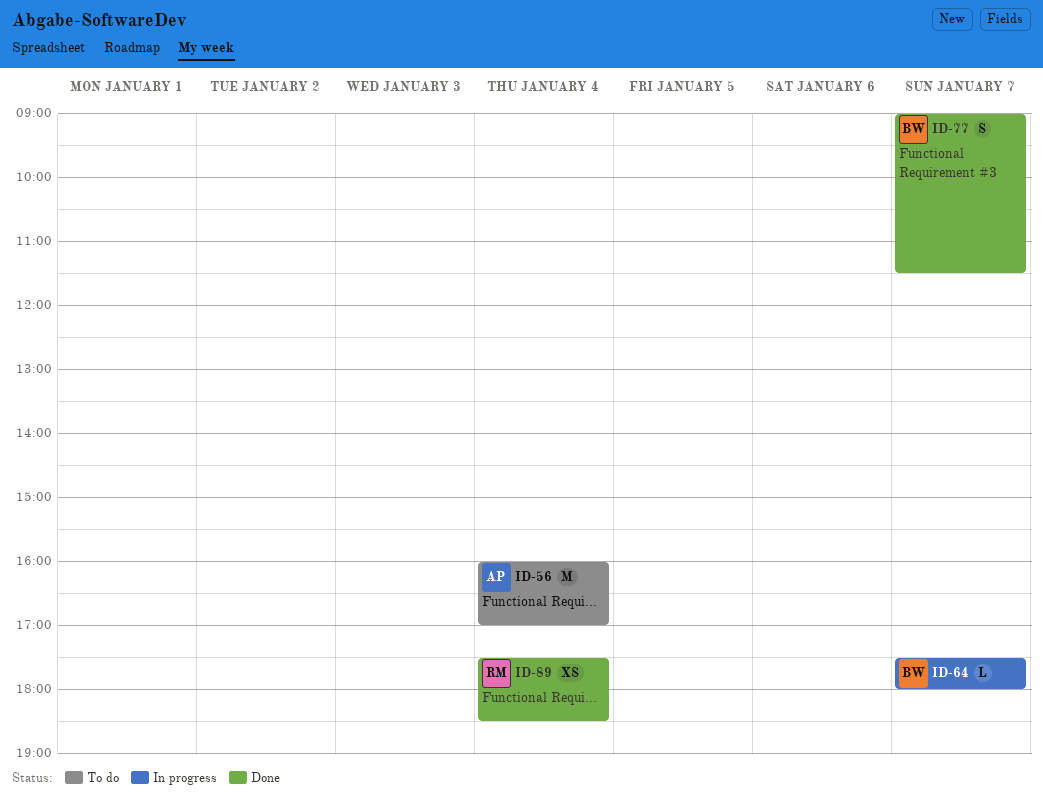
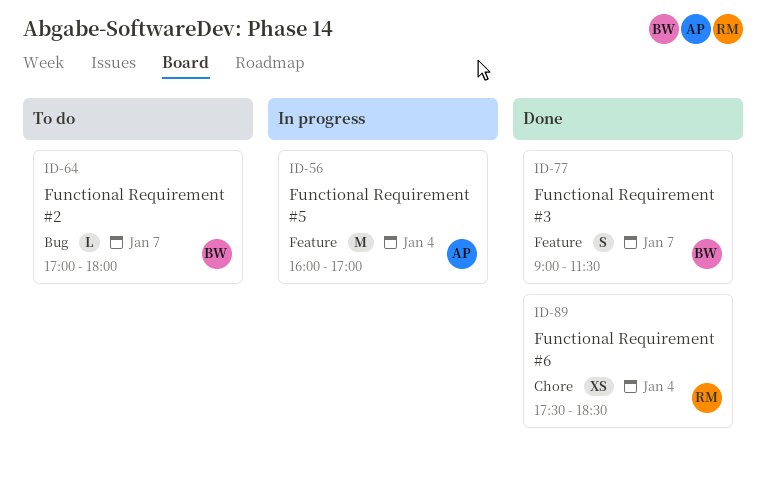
ID-56, status: To do -> In progress
ID-64, status: In progress -> To do
ID-64, begins: 17:30 -> 17:00

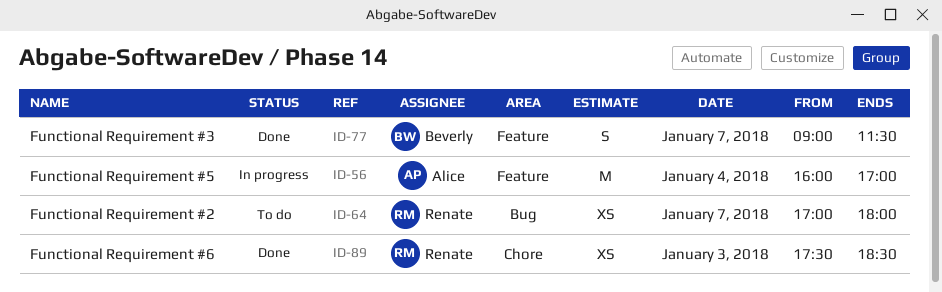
ID-64, owner: Beverly -> Renate
ID-64, estimate: L -> XS
ID-89, day: Jan 4 -> Jan 3

